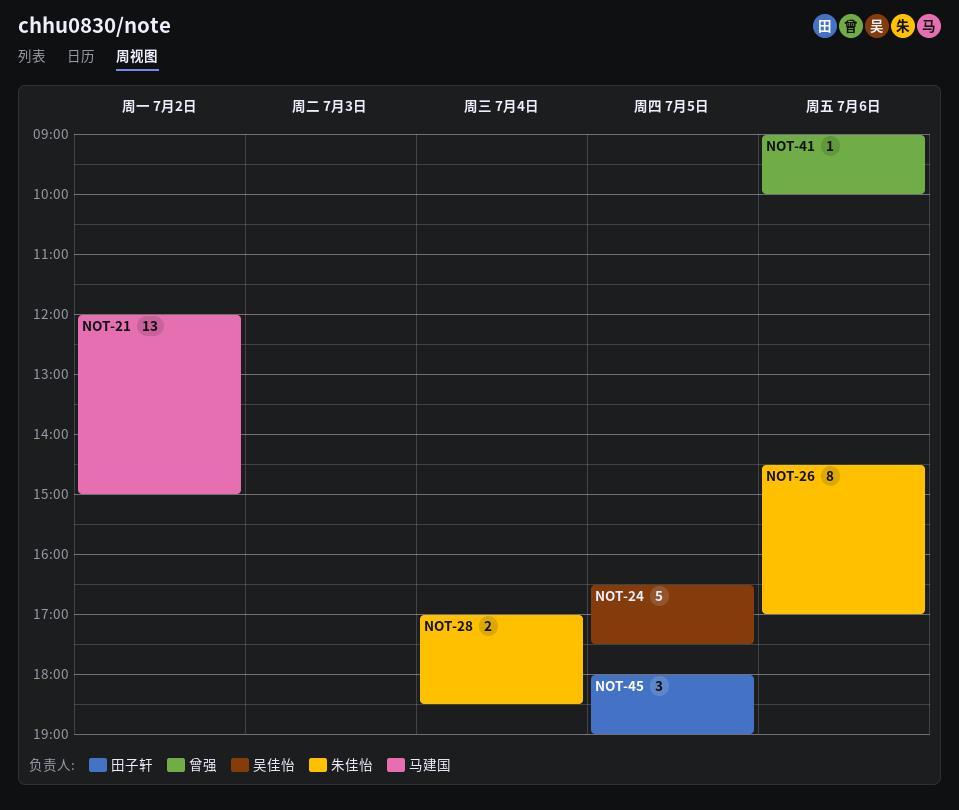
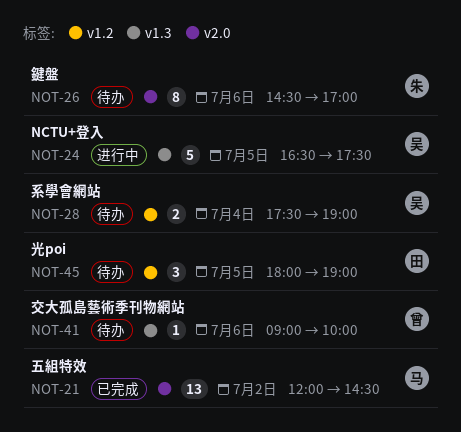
NOT-21, ends: 15:00 -> 14:30
NOT-28, owner: 朱佳怡 -> 吴佳怡
NOT-28, begins: 17:00 -> 17:30
NOT-28, ends: 18:30 -> 19:00

